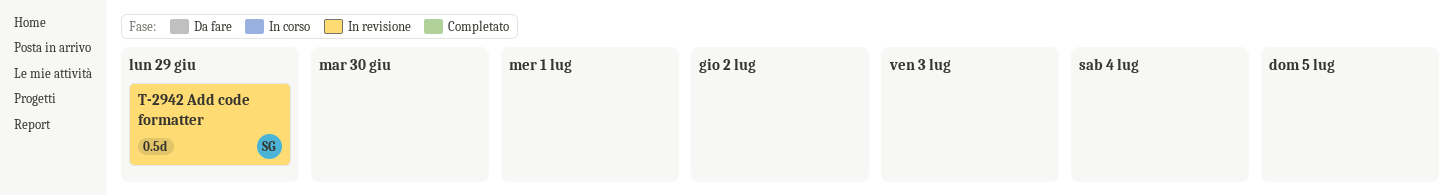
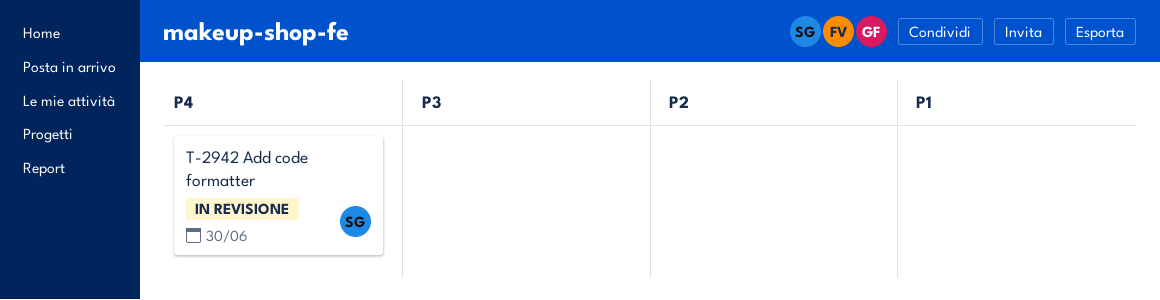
T-2942, due: Jun 29 -> Jun 30

